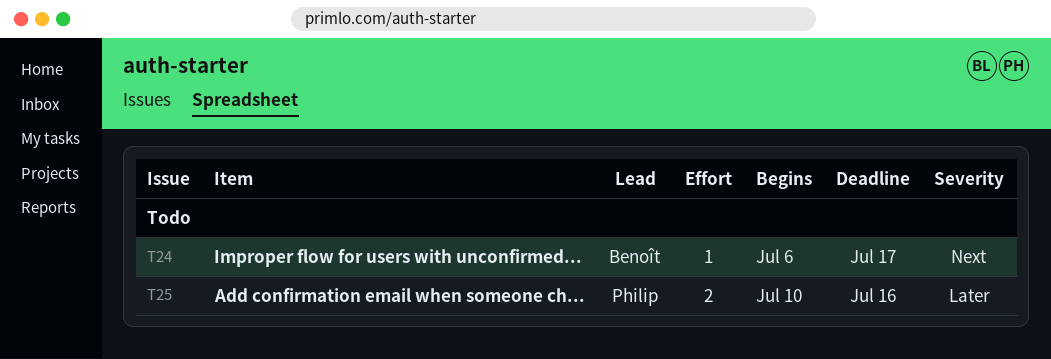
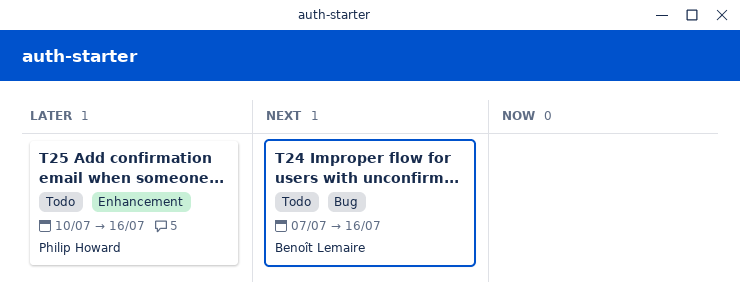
T24, start: Jul 6 -> Jul 7
T24, due: Jul 17 -> Jul 16

